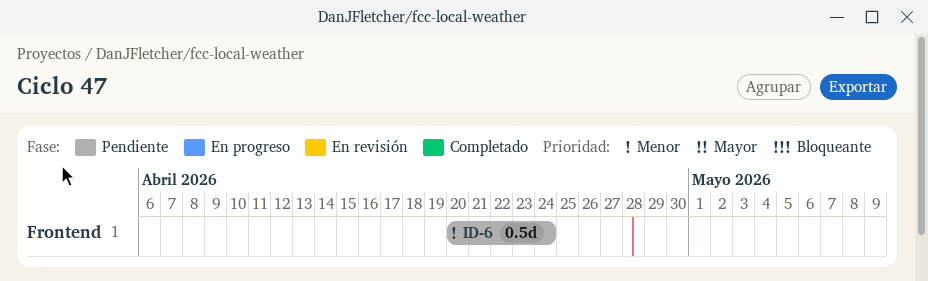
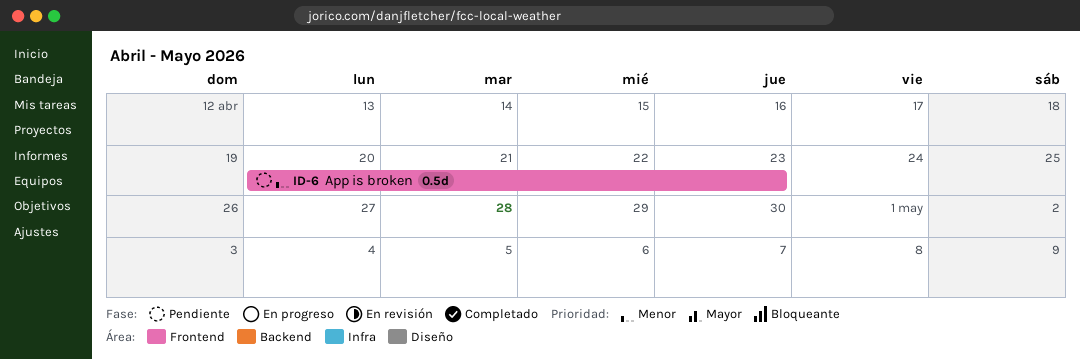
ID-6, due: Apr 24 -> Apr 23

